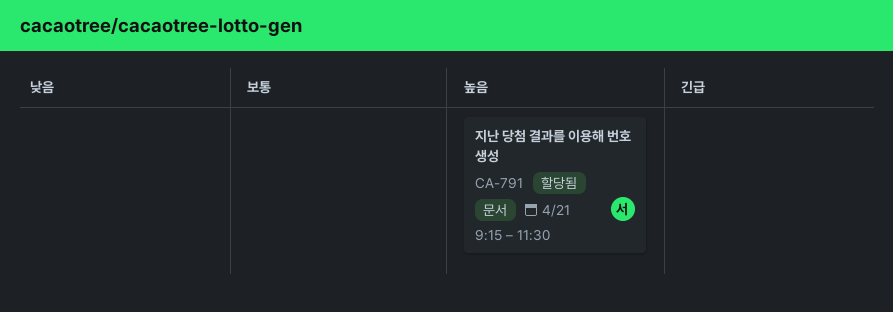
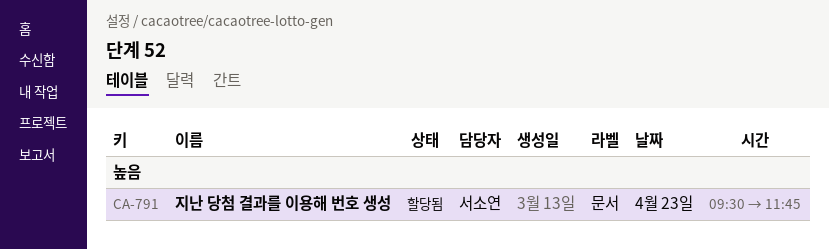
CA-791, day: Apr 21 -> Apr 23
CA-791, begins: 09:15 -> 09:30
CA-791, ends: 11:30 -> 11:45

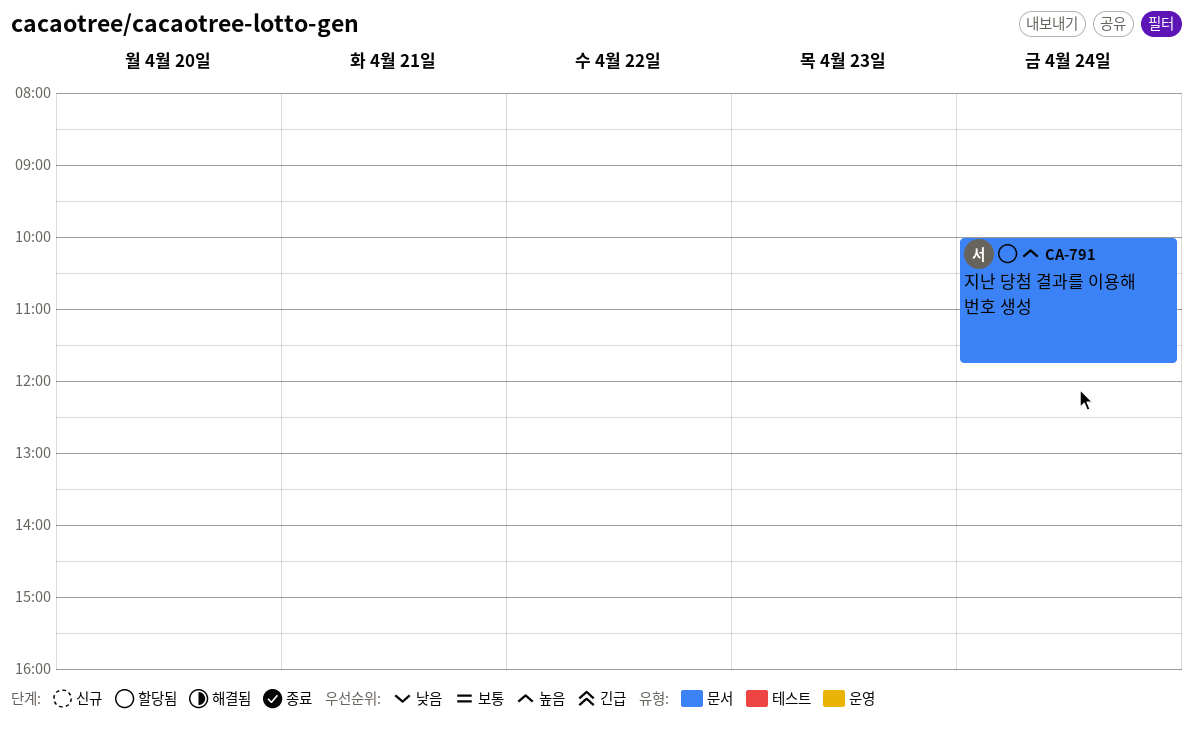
CA-791, day: Apr 23 -> Apr 24
CA-791, begins: 09:30 -> 10:00

